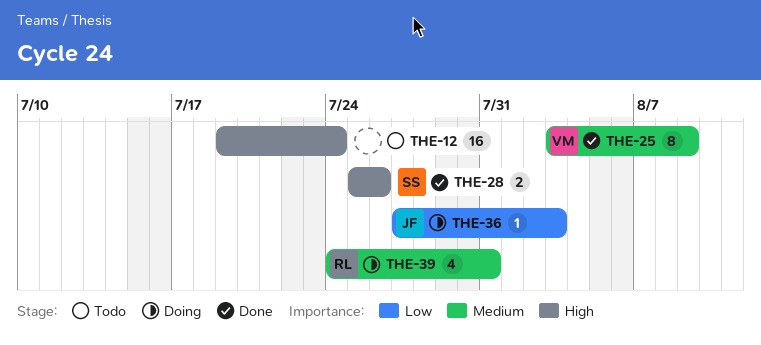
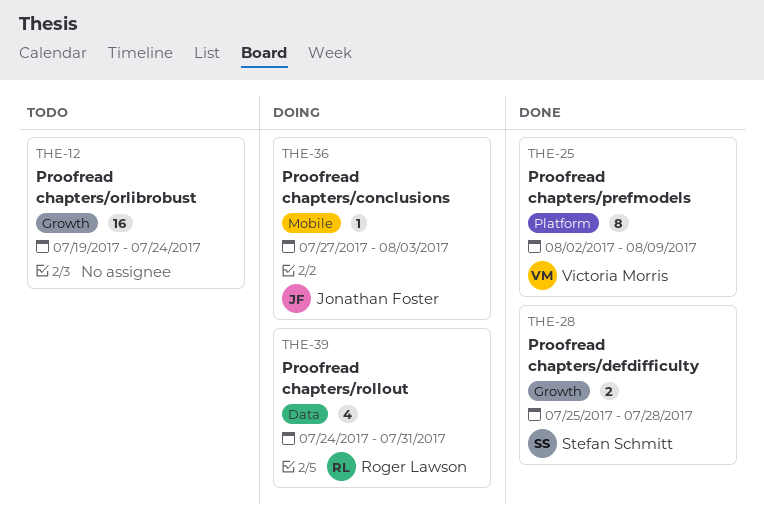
THE-25, start: Aug 3 -> Aug 2
THE-28, due: Jul 26 -> Jul 28

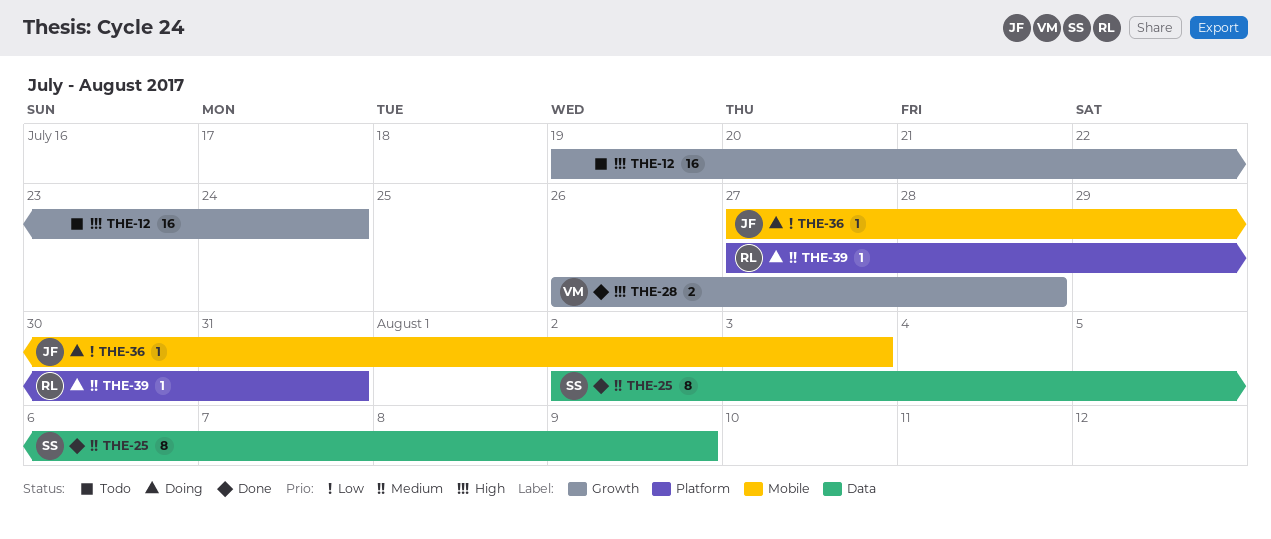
THE-25, owner: Victoria Morris -> Stefan Schmitt
THE-25, label: Platform -> Data
THE-28, owner: Stefan Schmitt -> Victoria Morris
THE-28, start: Jul 25 -> Jul 26
THE-39, label: Data -> Platform
THE-39, estimate: 4 -> 1
THE-39, start: Jul 24 -> Jul 27

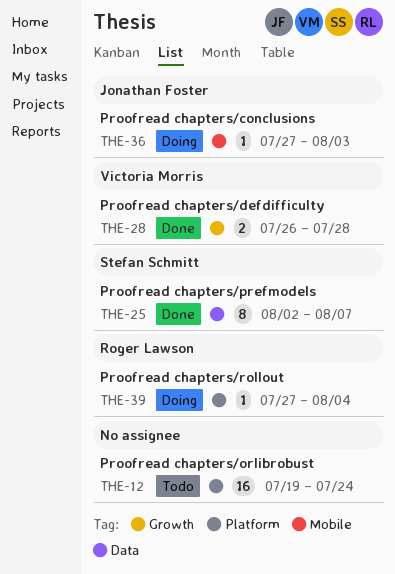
THE-12, label: Growth -> Platform
THE-25, due: Aug 9 -> Aug 7
THE-39, due: Jul 31 -> Aug 4

